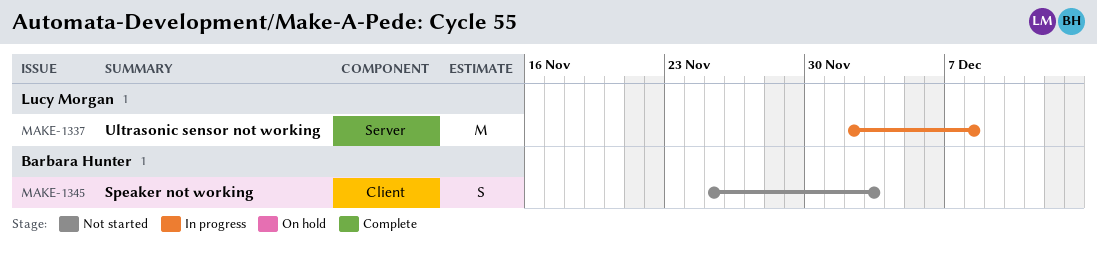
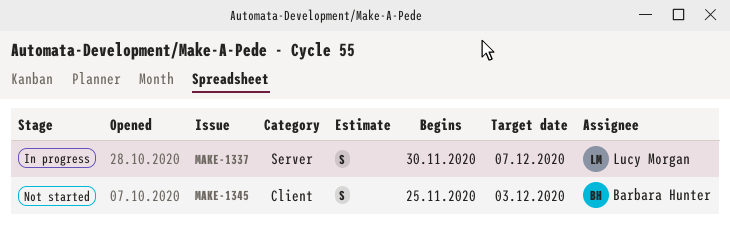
MAKE-1337, estimate: M -> S
MAKE-1337, start: Dec 2 -> Nov 30
MAKE-1337, due: Dec 8 -> Dec 7

